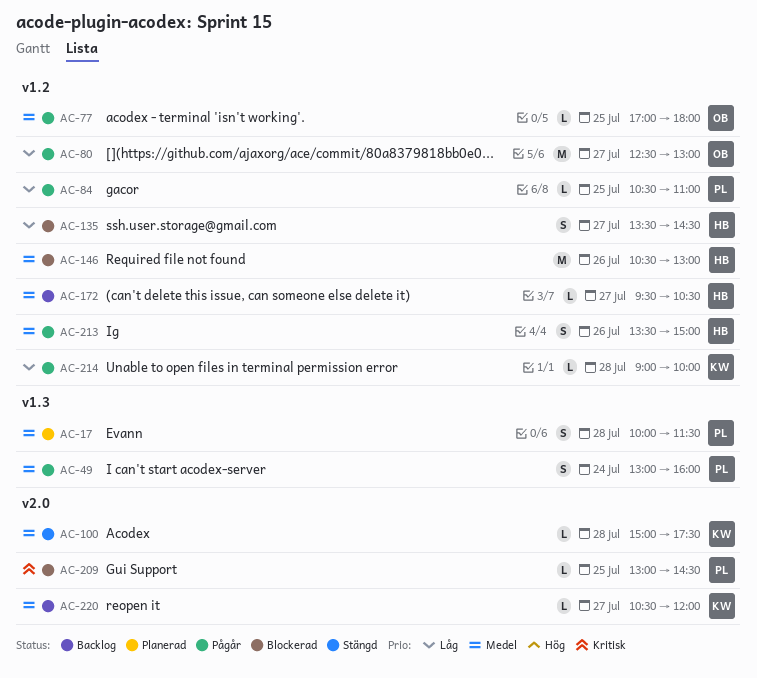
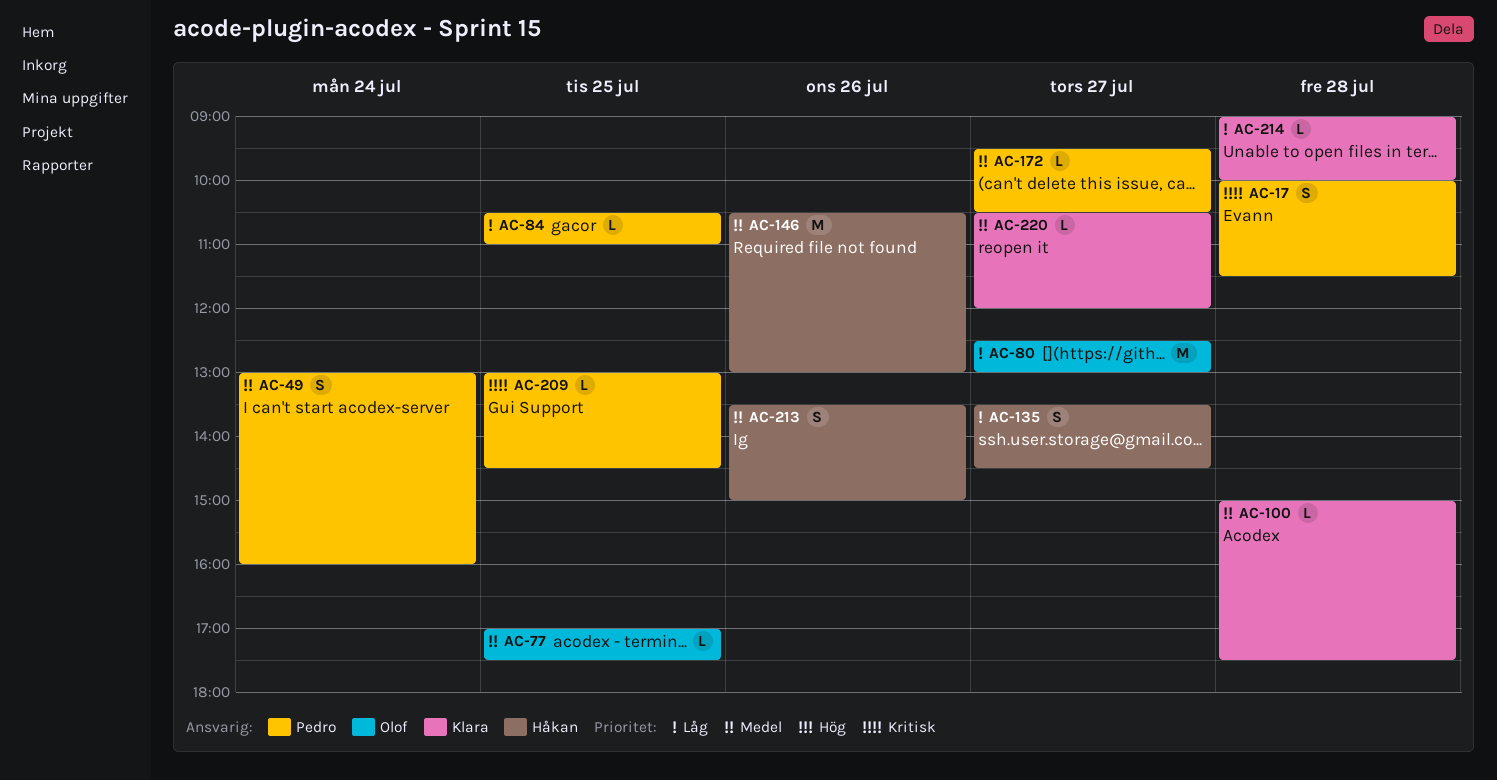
AC-17, priority: Medel -> Kritisk
AC-77, ends: 18:00 -> 17:30
AC-172, owner: Håkan -> Pedro

